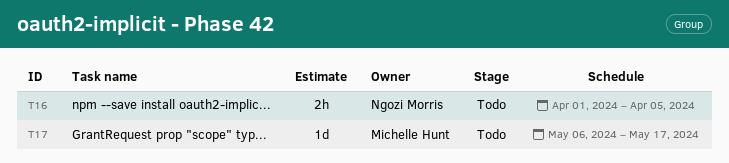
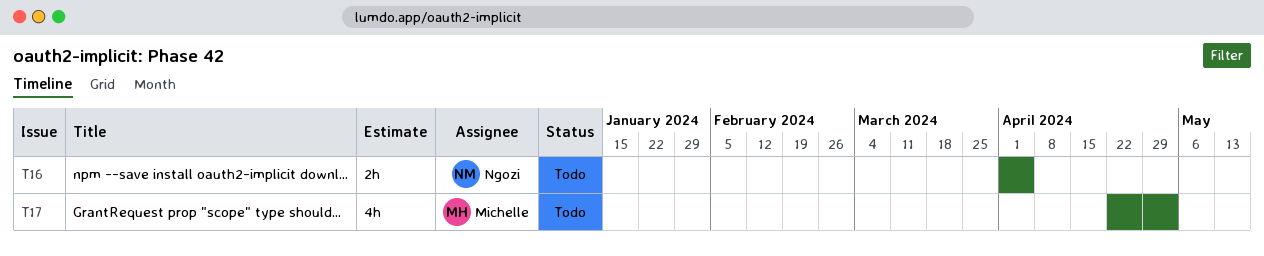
T17, estimate: 1d -> 4h
T17, start: May 6 -> Apr 22
T17, due: May 17 -> May 3

